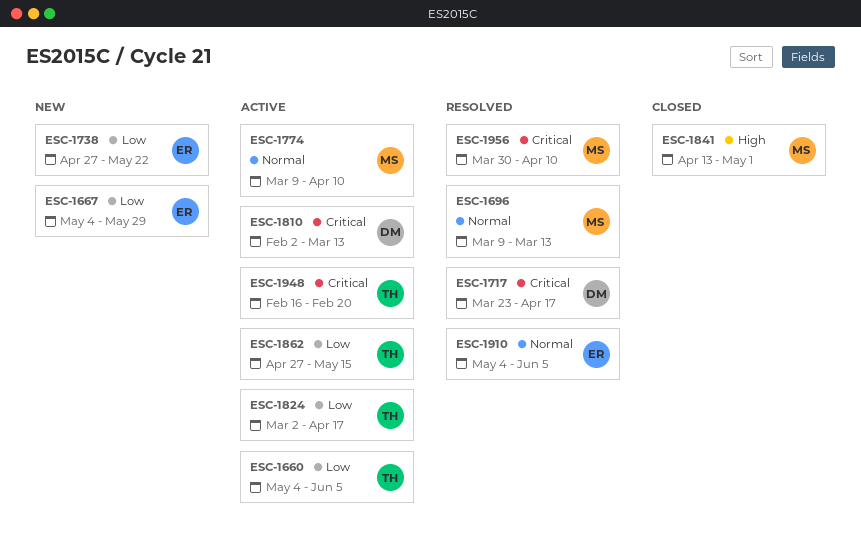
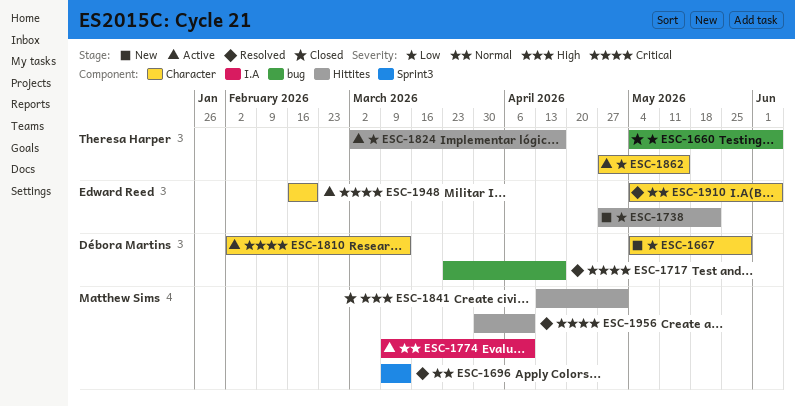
ESC-1660, status: Active -> Closed
ESC-1667, owner: Edward Reed -> Débora Martins
ESC-1948, owner: Theresa Harper -> Edward Reed

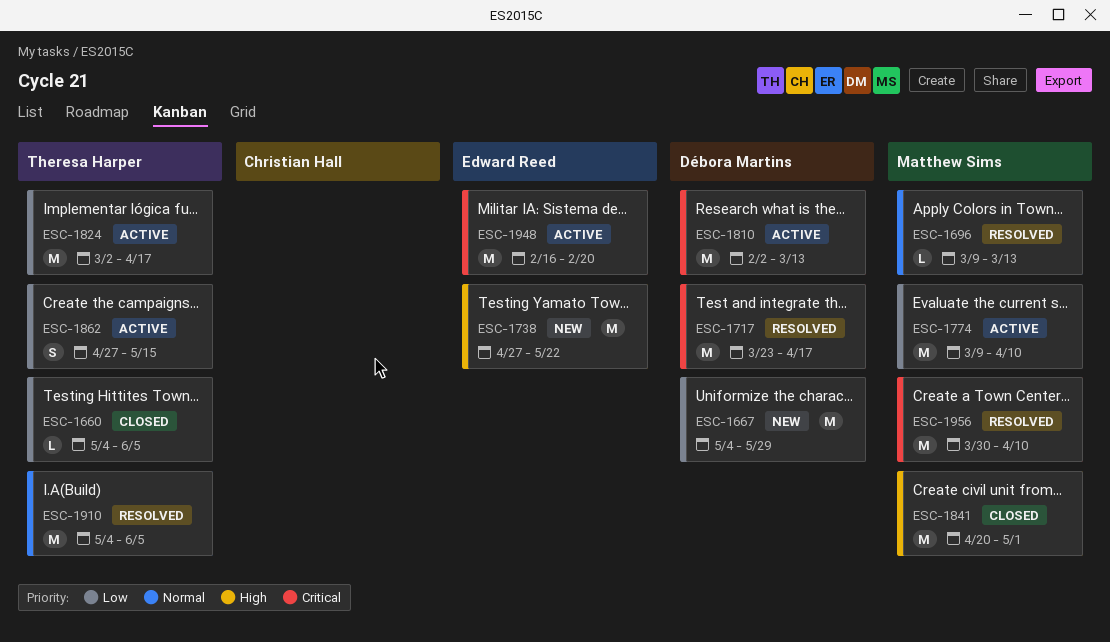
ESC-1738, priority: Low -> High
ESC-1774, priority: Normal -> Low
ESC-1841, start: Apr 13 -> Apr 20
ESC-1910, owner: Edward Reed -> Theresa Harper

